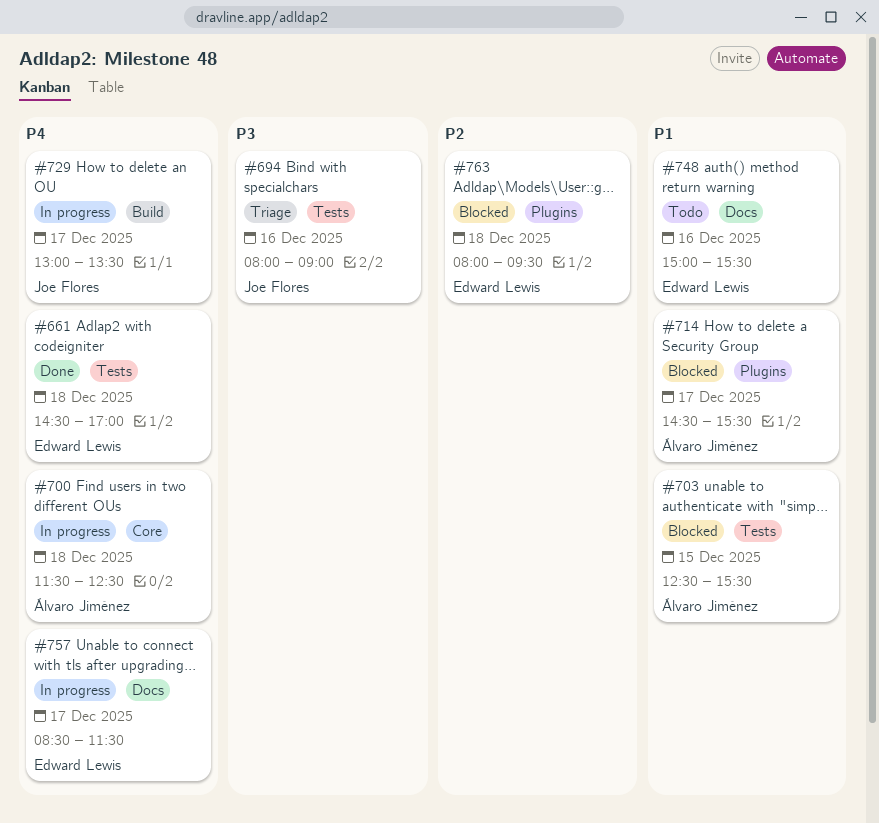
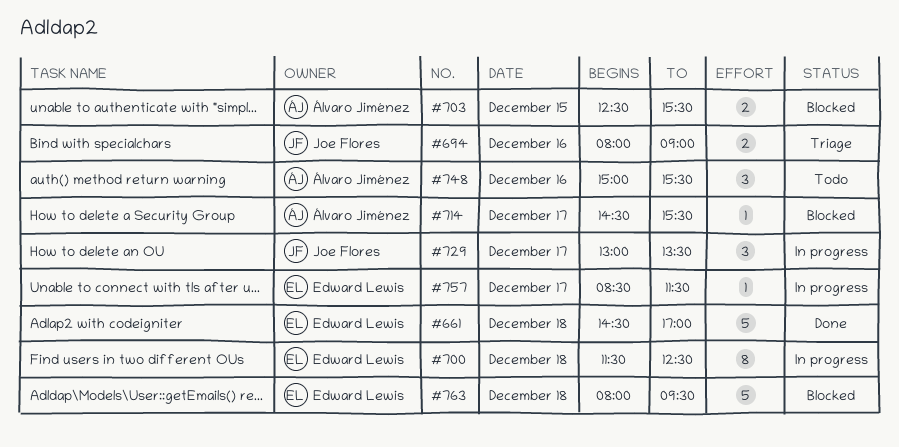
#700, owner: Álvaro Jiménez -> Edward Lewis
#748, owner: Edward Lewis -> Álvaro Jiménez

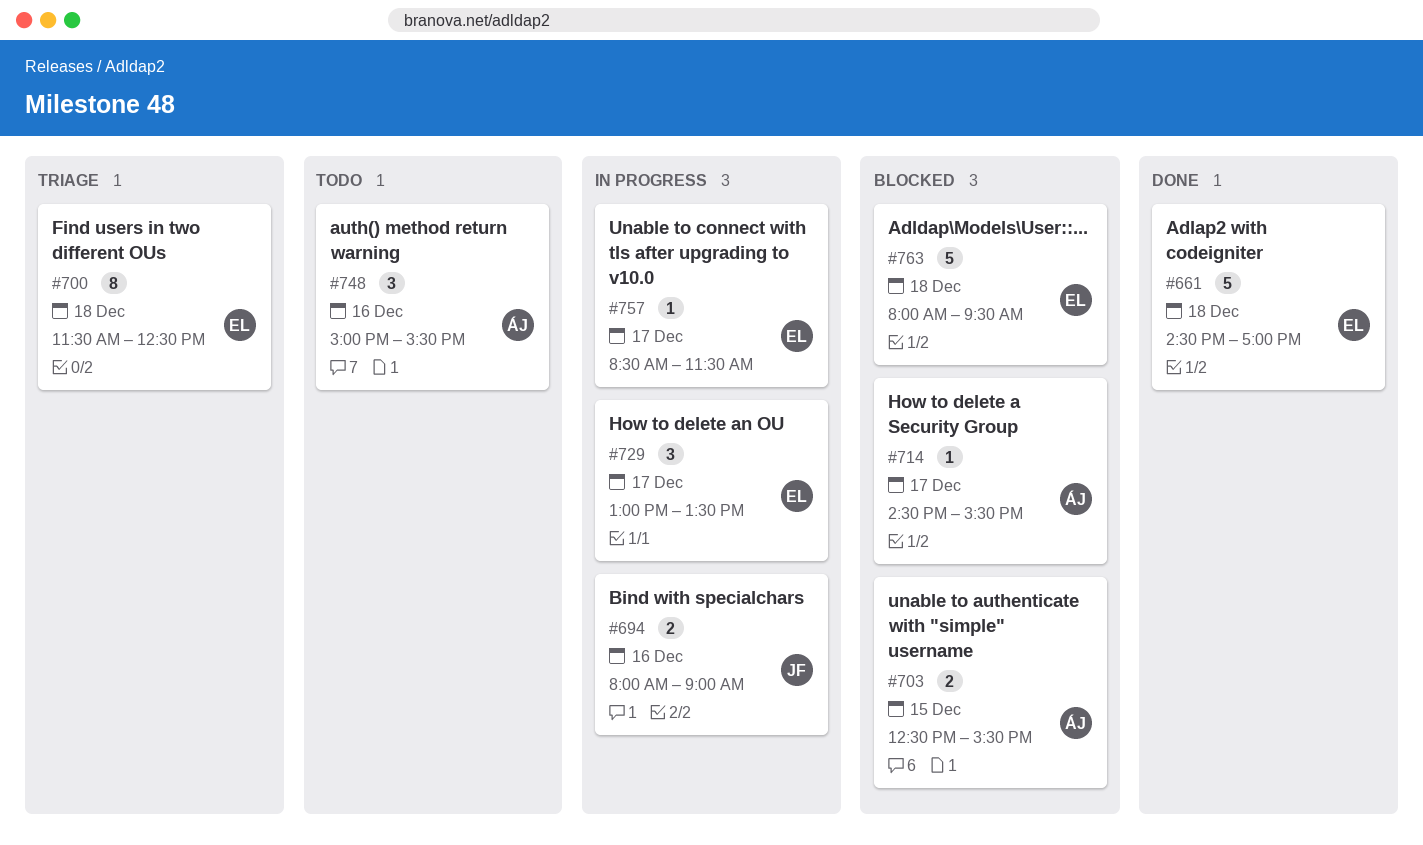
#694, status: Triage -> In progress
#700, status: In progress -> Triage
#729, owner: Joe Flores -> Edward Lewis

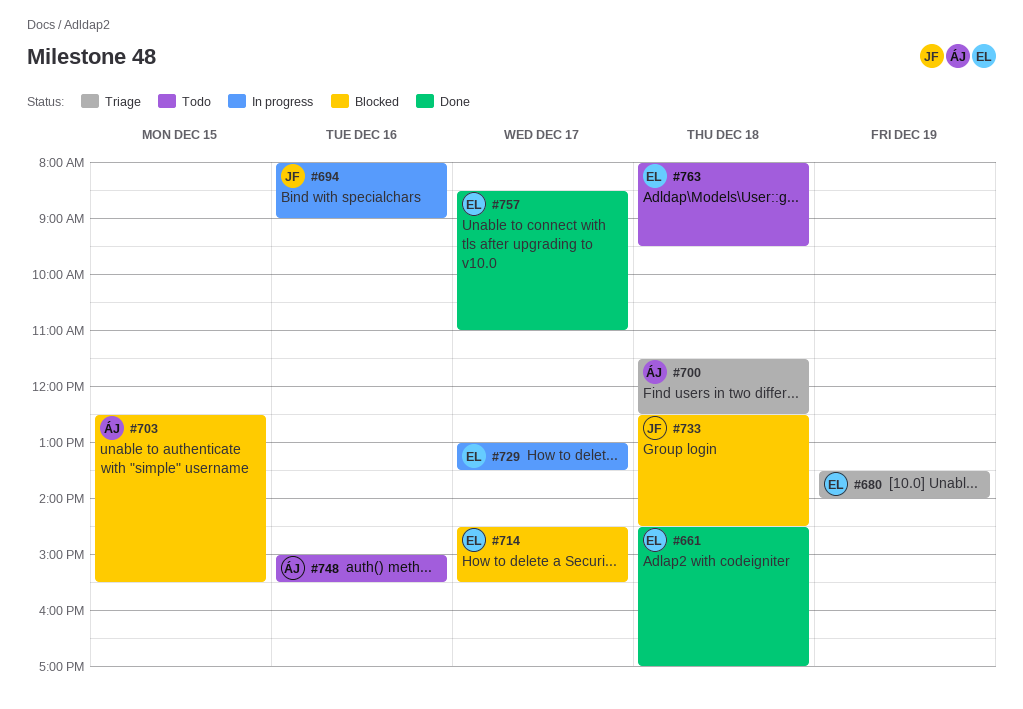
#680: none -> present
#700, owner: EL -> ÁJ
#714, owner: ÁJ -> EL
#733: none -> present
#757, status: In progress -> Done
#757, ends: 11:30 -> 11:00
#763, status: Blocked -> Todo

